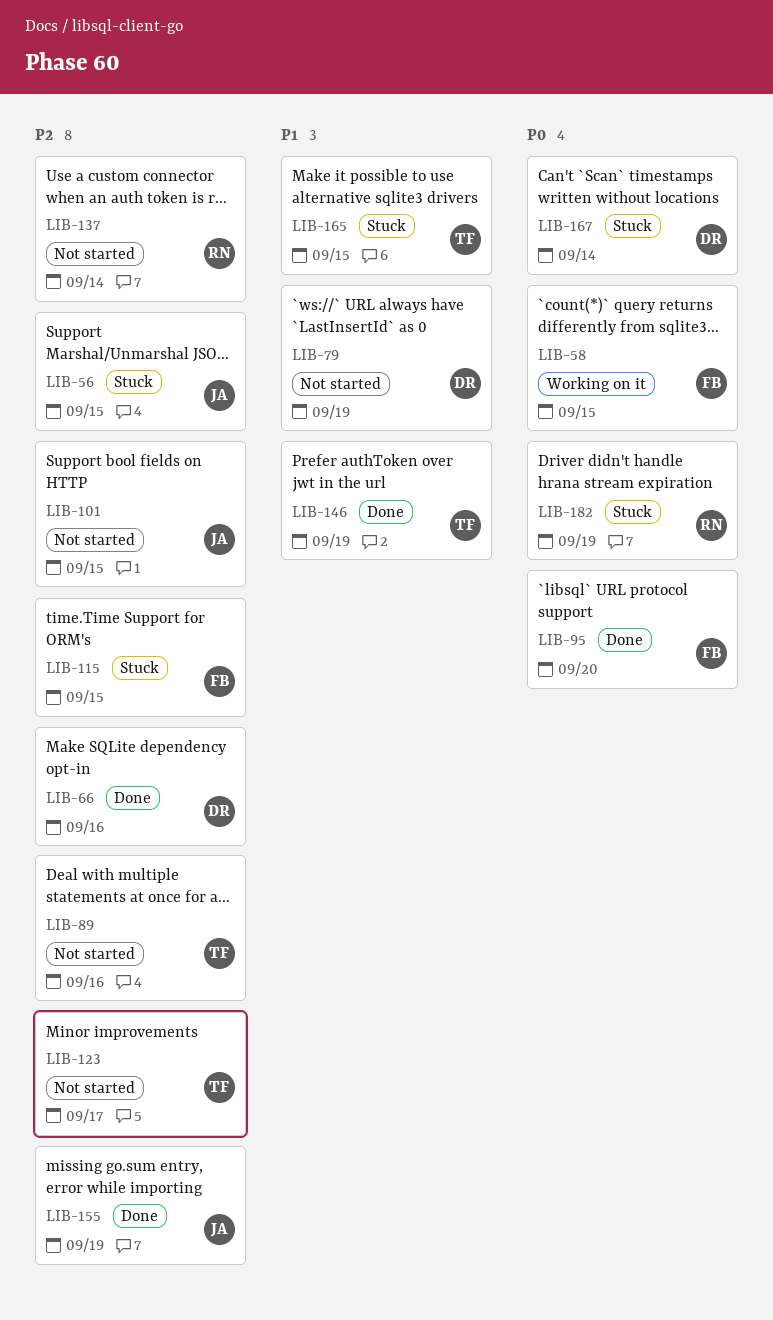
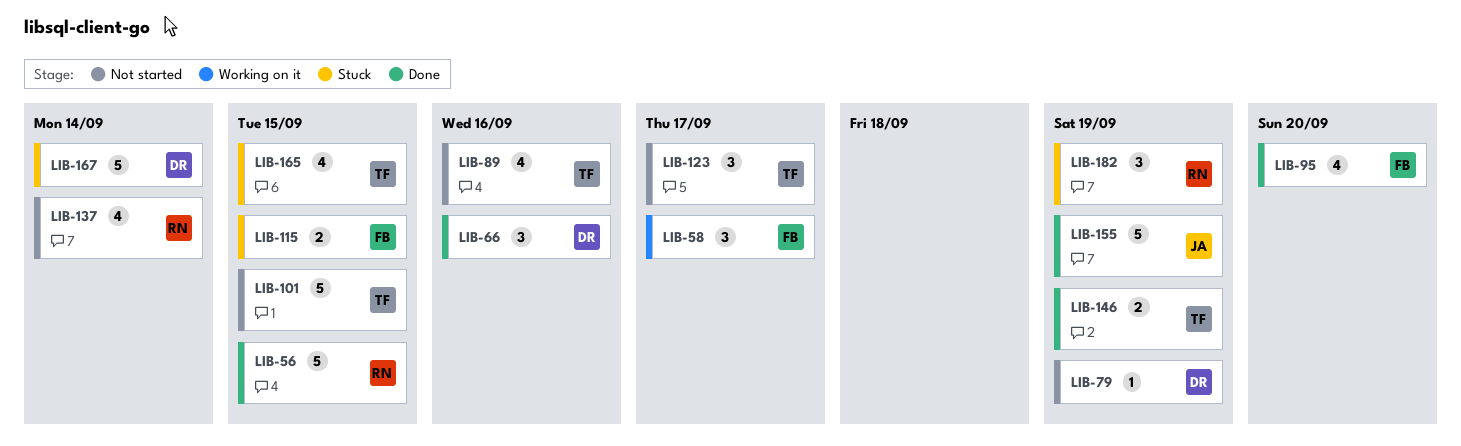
LIB-56, status: Stuck -> Done
LIB-56, owner: JA -> RN
LIB-58, due: Sep 15 -> Sep 17
LIB-101, owner: JA -> TF

